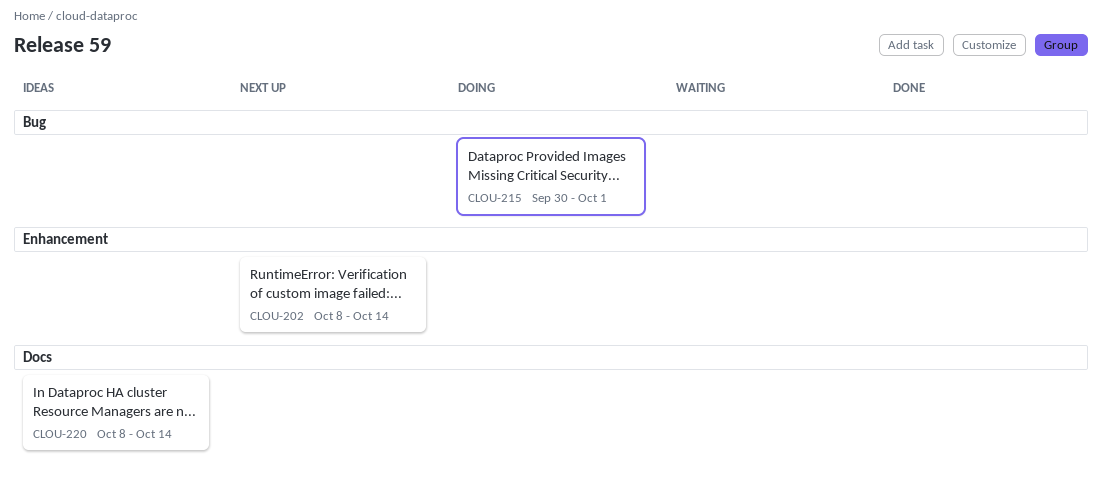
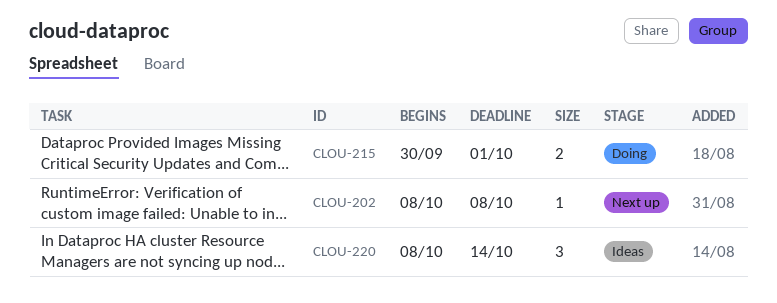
CLOU-202, due: Oct 14 -> Oct 8

